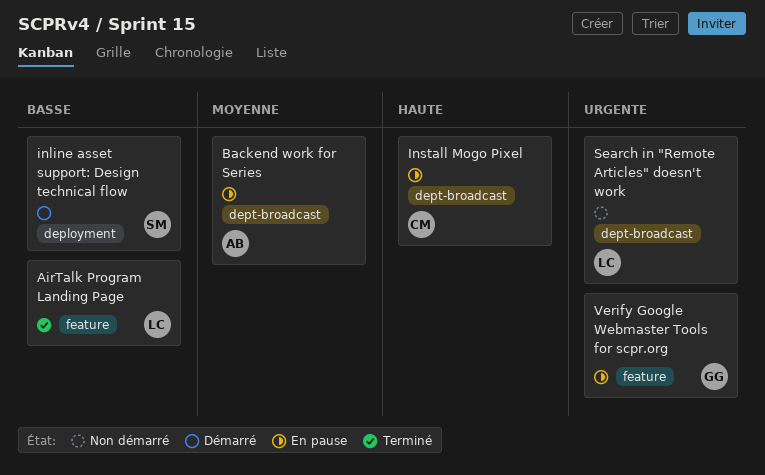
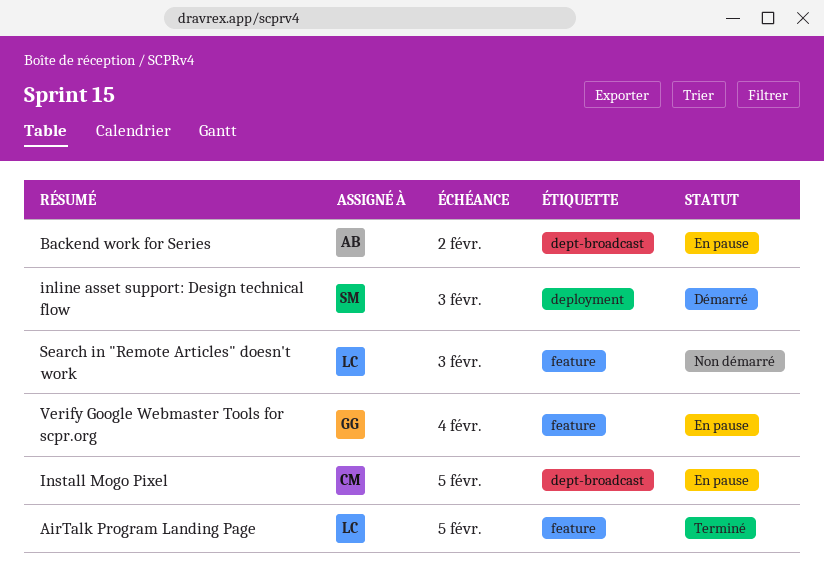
Search in "Remote Articles" doesn't work, label: dept-broadcast -> feature

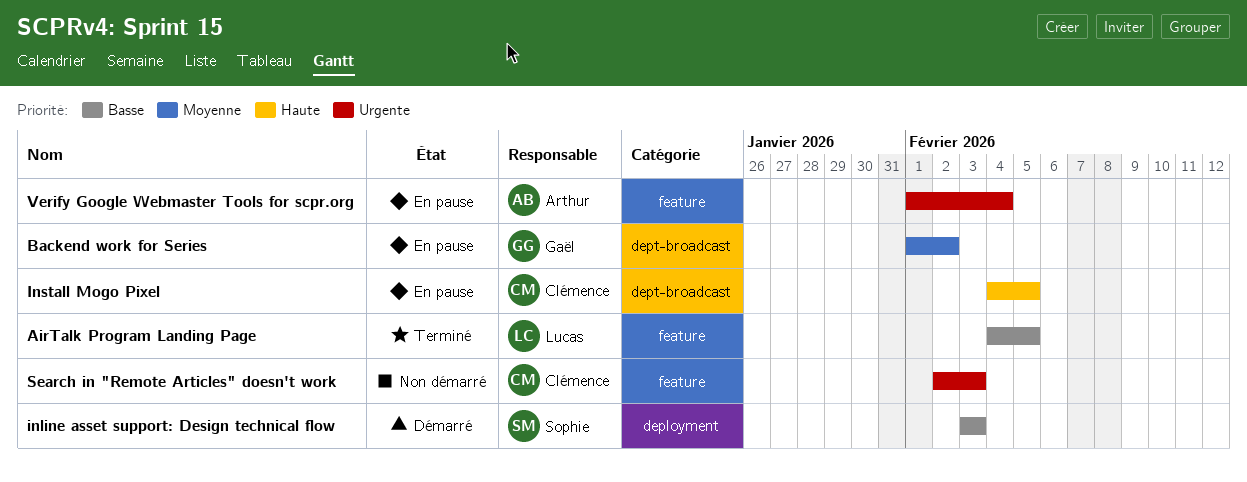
Backend work for Series, owner: Arthur -> Gaël
Search in "Remote Articles" doesn't work, owner: Lucas -> Clémence
Verify Google Webmaster Tools for scpr.org, owner: Gaël -> Arthur

